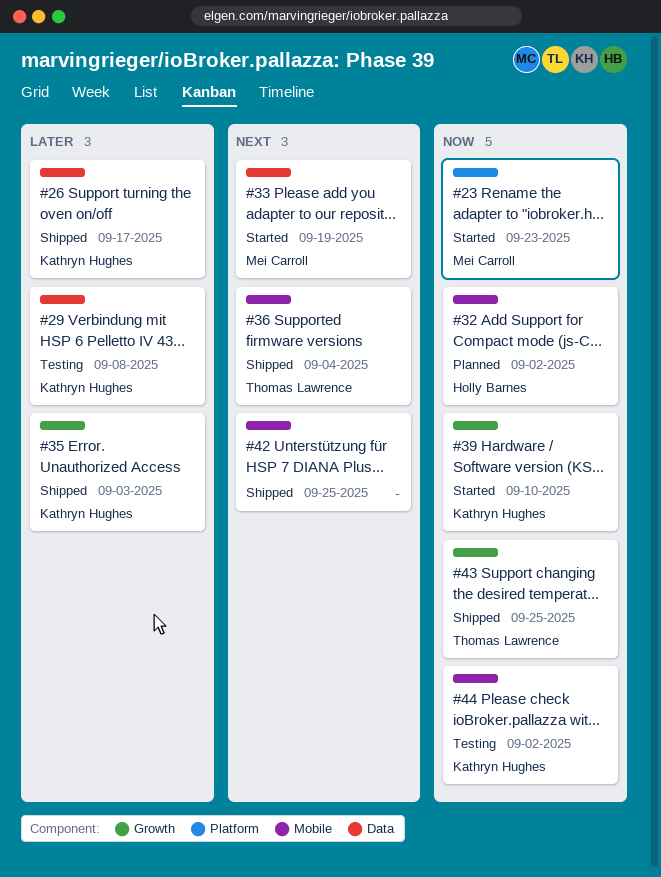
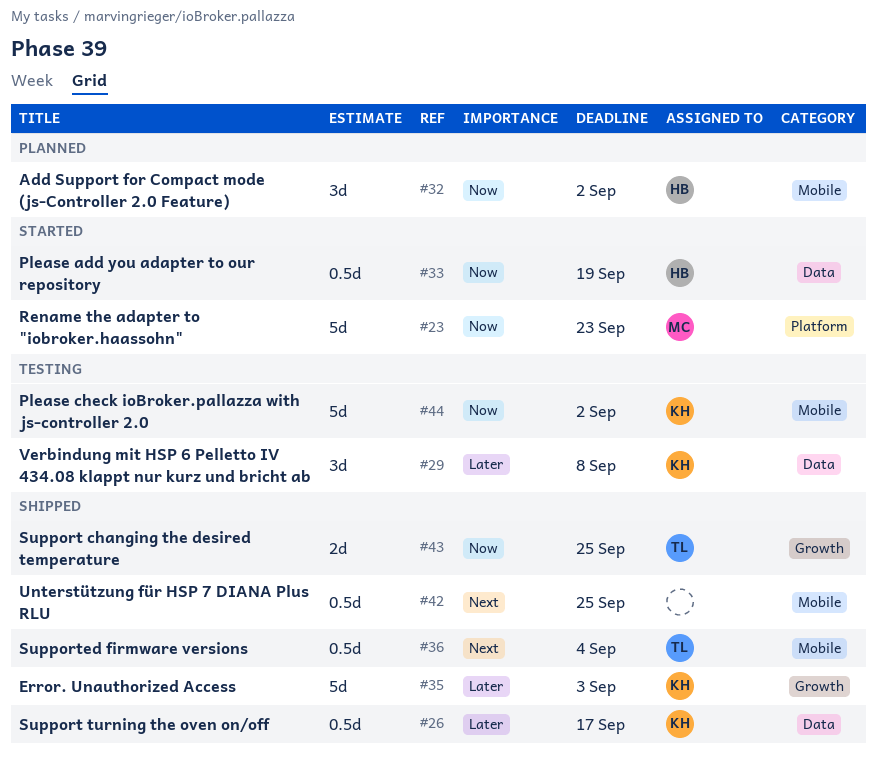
#33, owner: Mei Carroll -> Holly Barnes
#33, priority: Next -> Now
#39: present -> none

